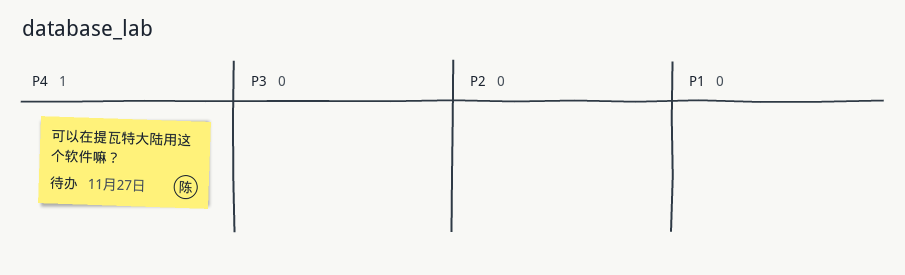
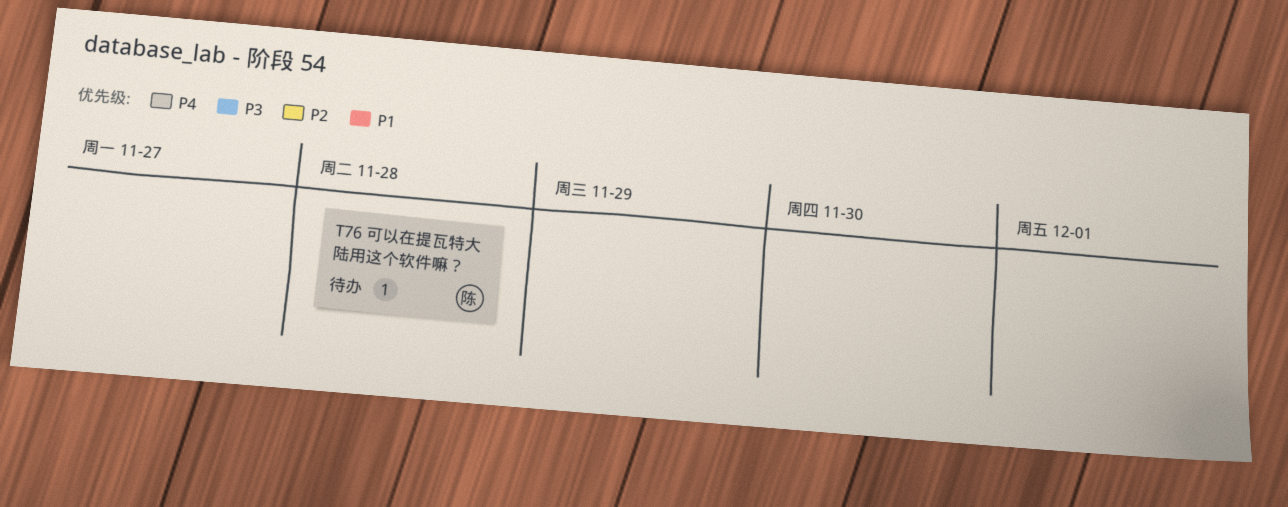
可以在提瓦特大陆用这个软件嘛？, due: Nov 27 -> Nov 28

